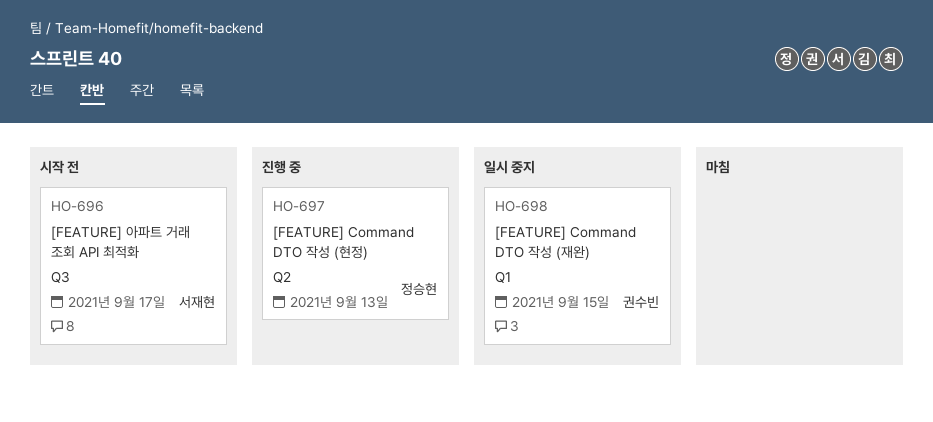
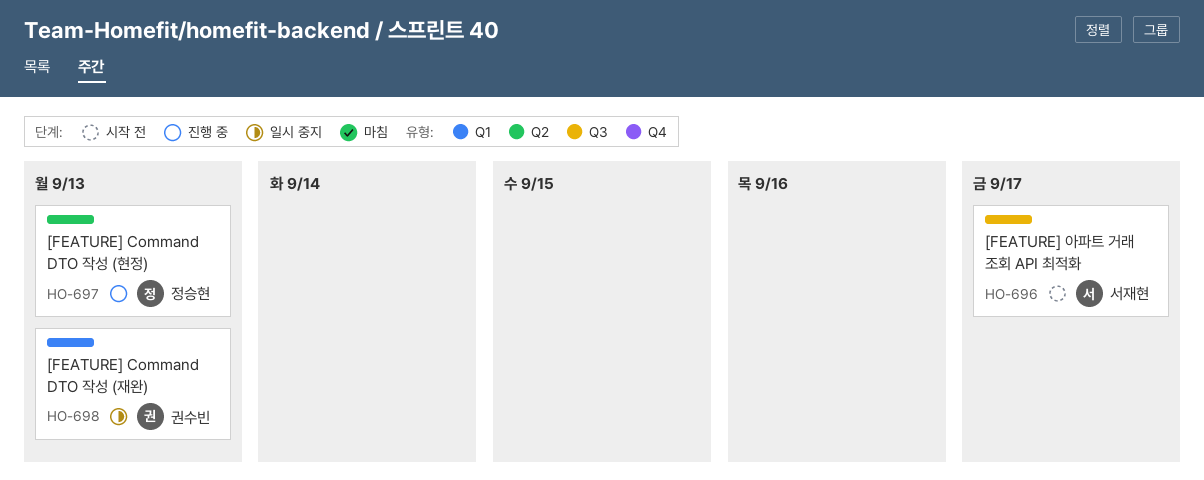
HO-698, due: Sep 15 -> Sep 13

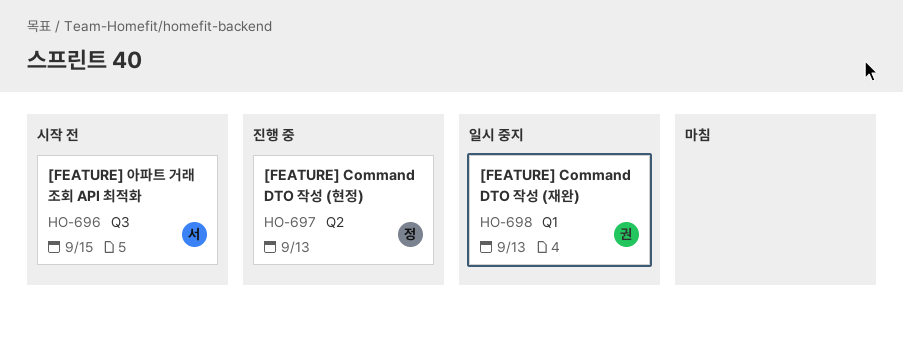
HO-696, due: Sep 17 -> Sep 15

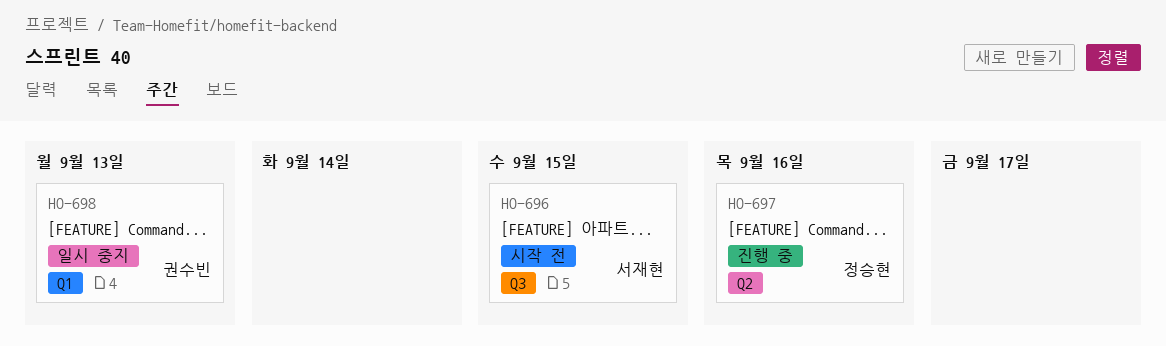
HO-697, due: Sep 13 -> Sep 16

